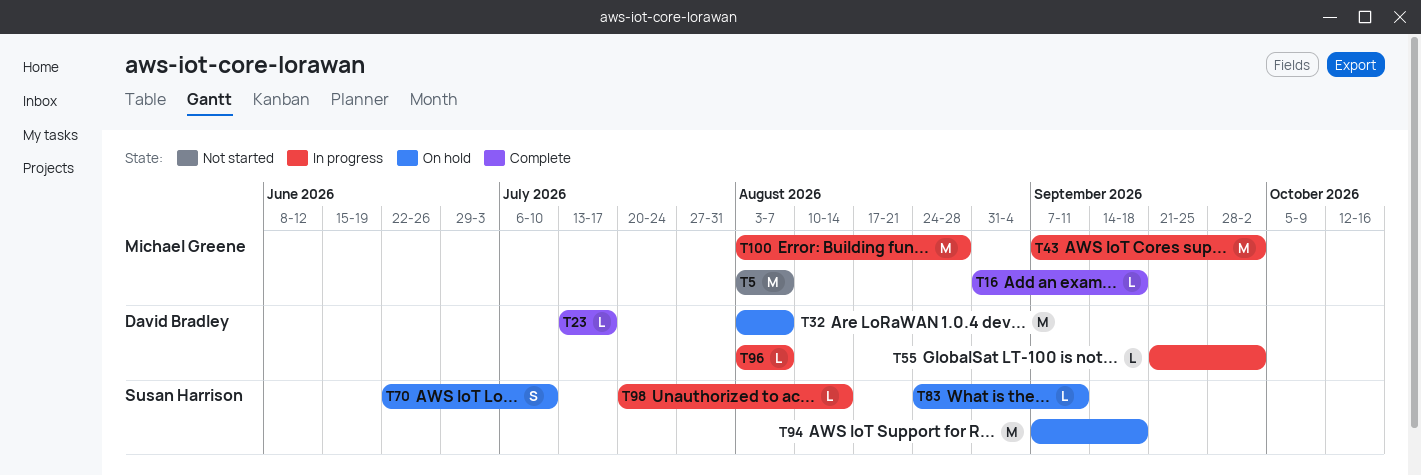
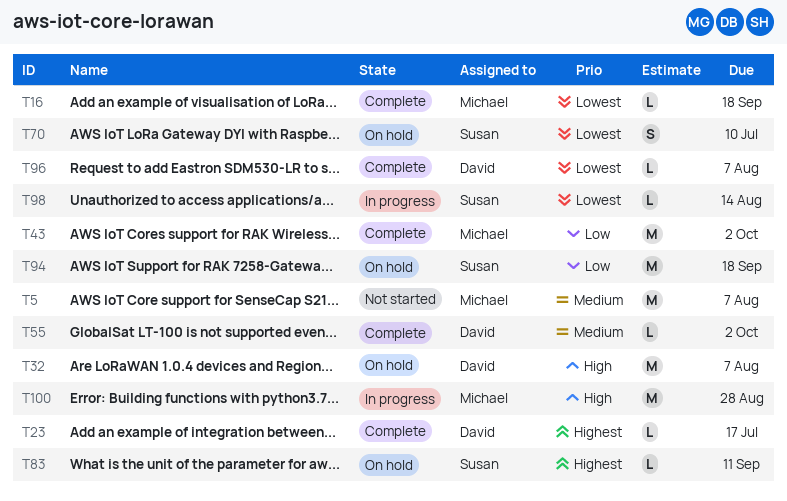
T43, status: In progress -> Complete
T55, status: In progress -> Complete
T96, status: In progress -> Complete

